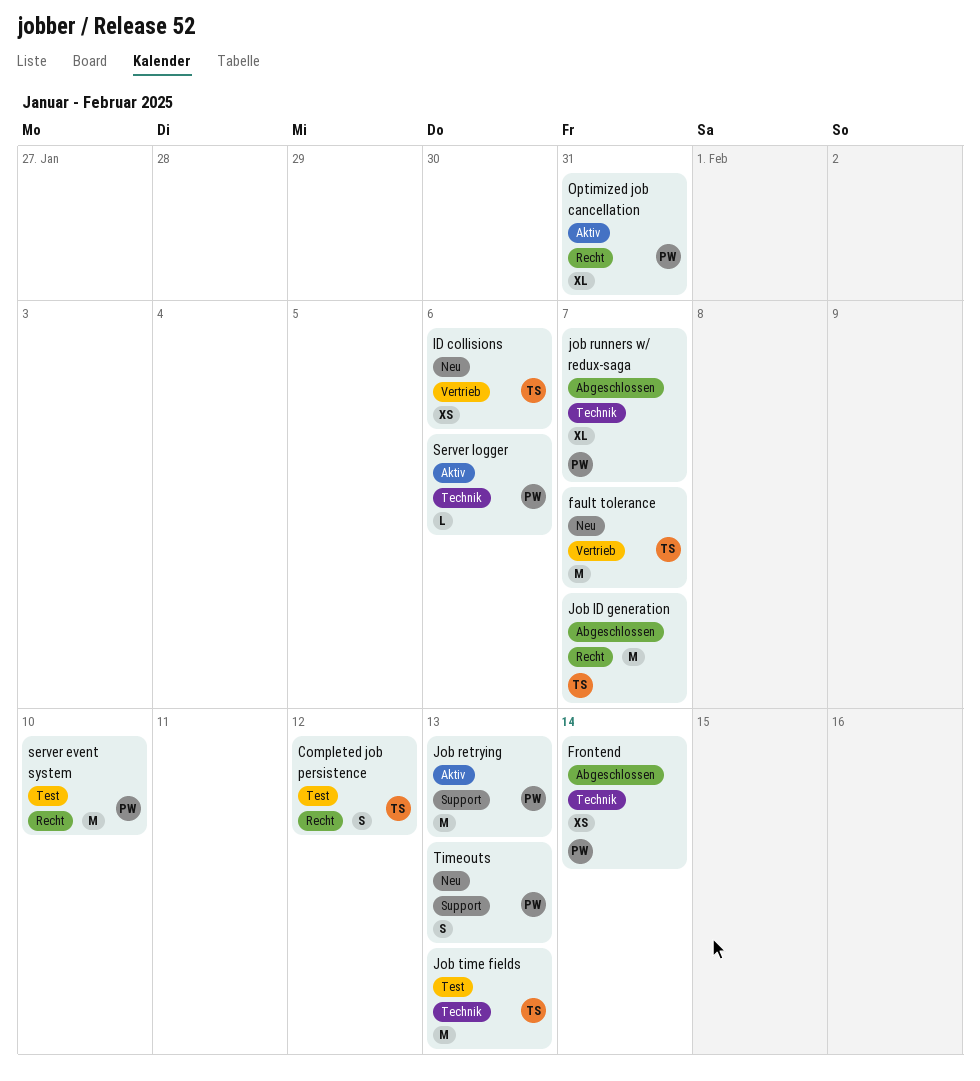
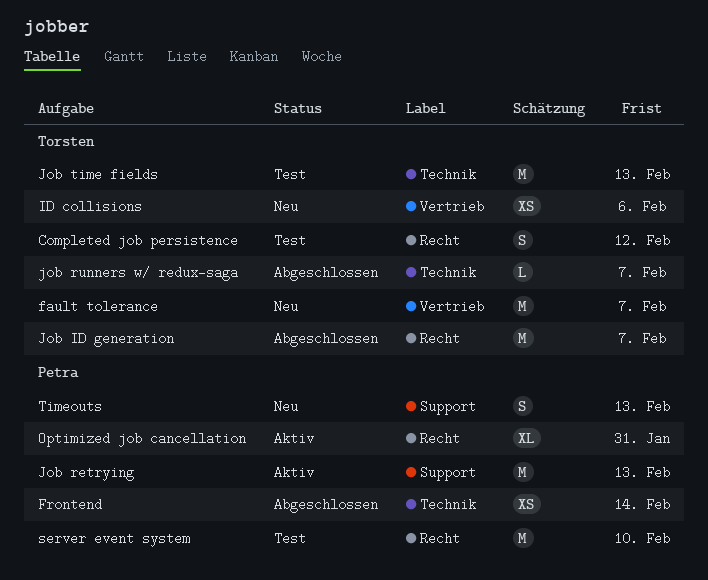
job runners w/ redux-saga, owner: Petra -> Torsten
job runners w/ redux-saga, estimate: XL -> L
Server logger: present -> none

